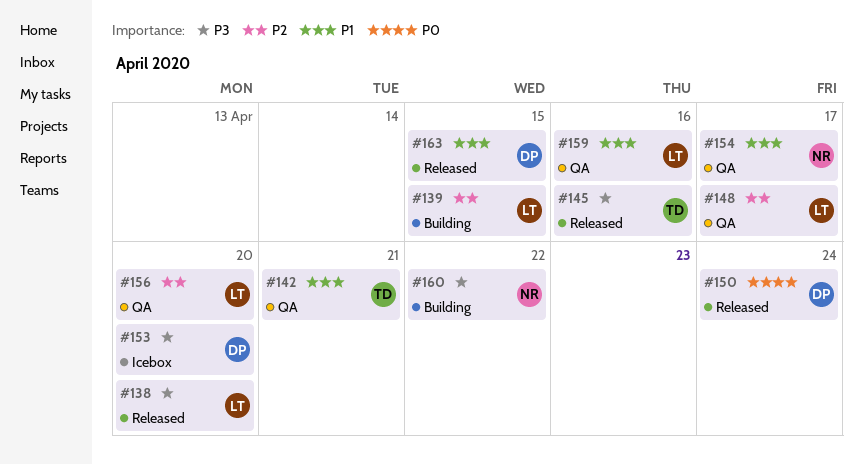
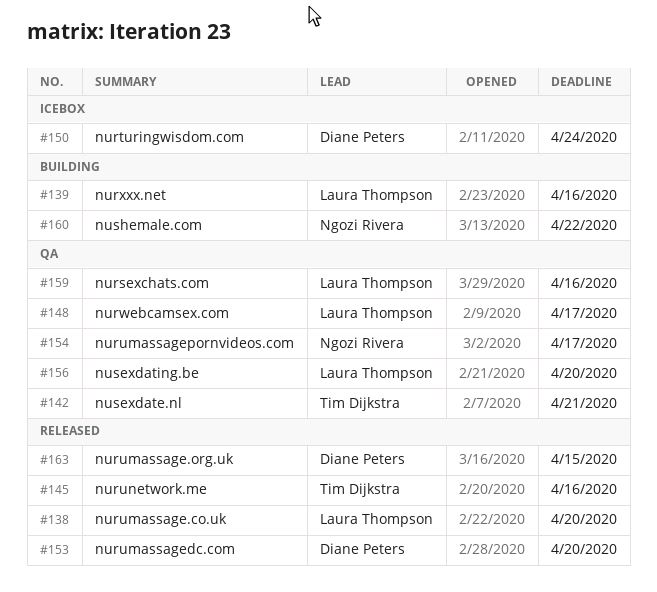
#139, due: Apr 15 -> Apr 16
#150, status: Released -> Icebox
#153, status: Icebox -> Released

